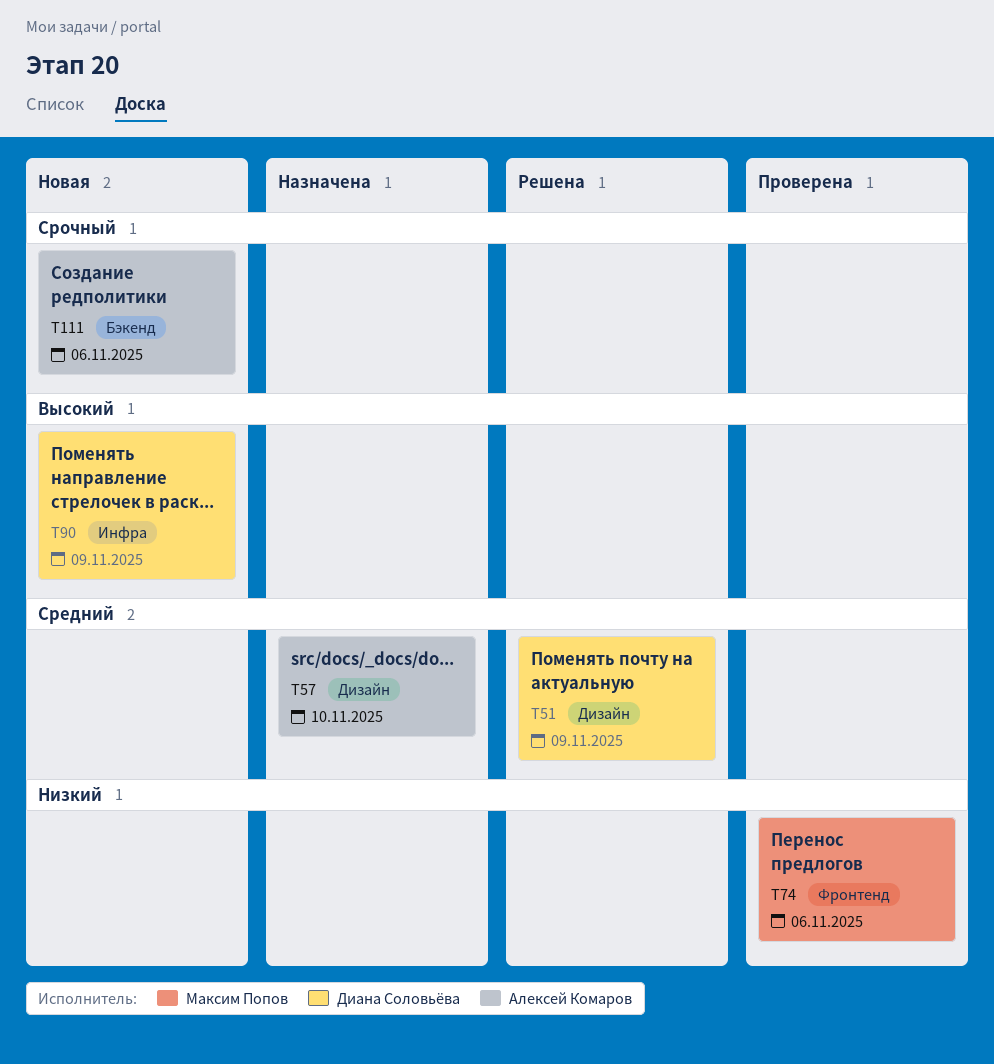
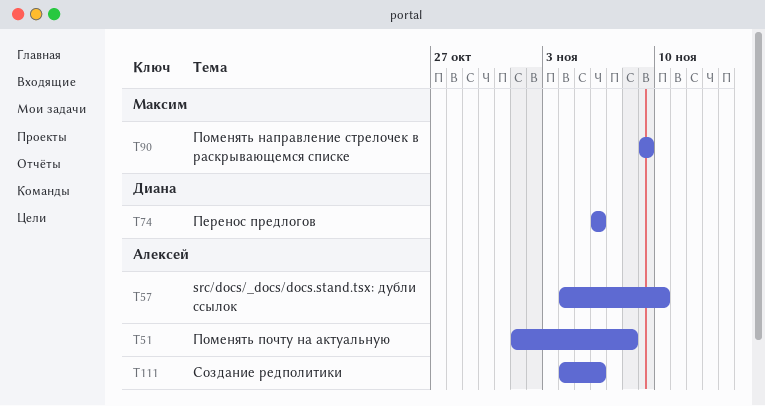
T51, owner: Диана Соловьёва -> Алексей Комаров
T51, due: Nov 9 -> Nov 8
T74, owner: Максим Попов -> Диана Соловьёва
T90, owner: Диана Соловьёва -> Максим Попов

